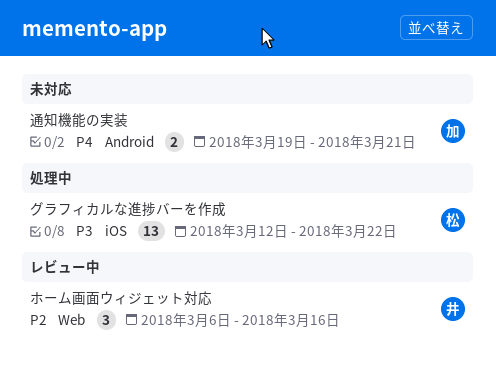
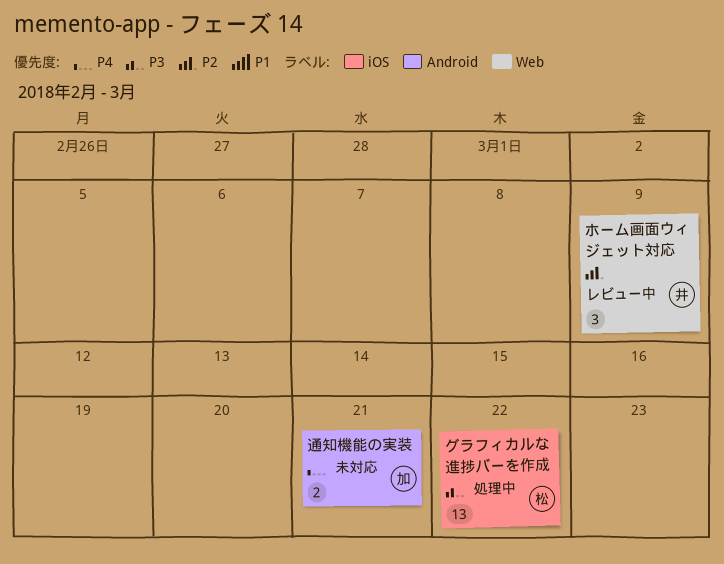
ホーム画面ウィジェット対応, due: Mar 16 -> Mar 9

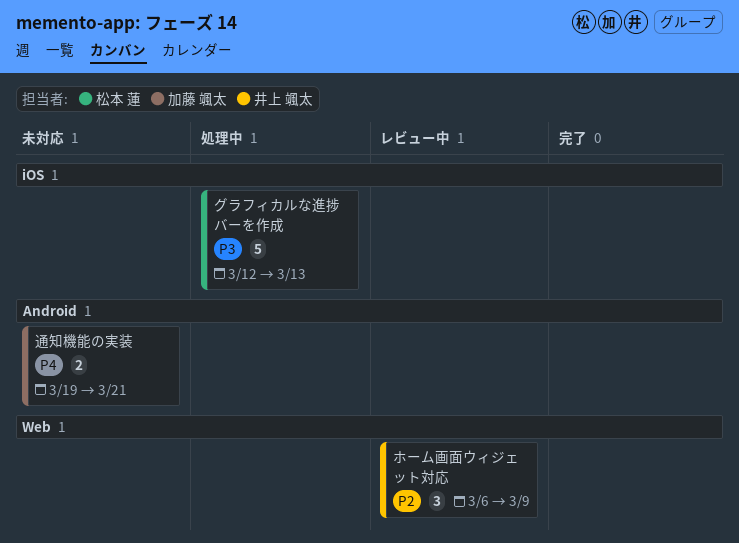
グラフィカルな進捗バーを作成, estimate: 13 -> 5
グラフィカルな進捗バーを作成, due: Mar 22 -> Mar 13

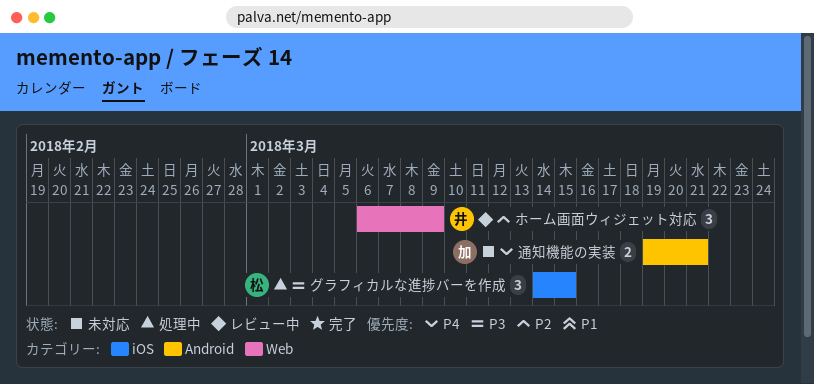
グラフィカルな進捗バーを作成, estimate: 5 -> 3
グラフィカルな進捗バーを作成, start: Mar 12 -> Mar 14
グラフィカルな進捗バーを作成, due: Mar 13 -> Mar 15

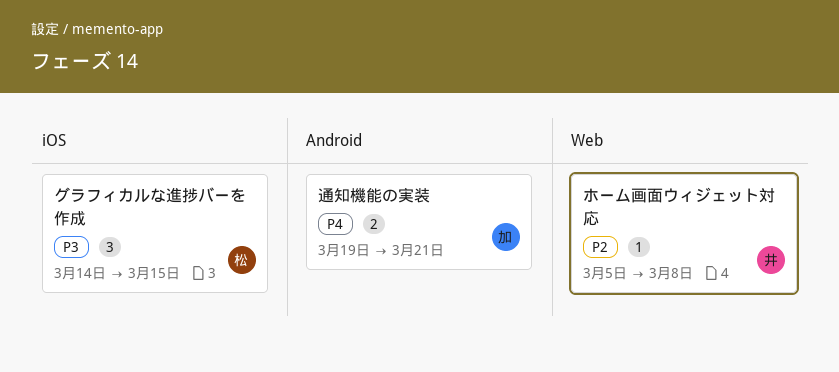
ホーム画面ウィジェット対応, estimate: 3 -> 1
ホーム画面ウィジェット対応, start: Mar 6 -> Mar 5
ホーム画面ウィジェット対応, due: Mar 9 -> Mar 8

